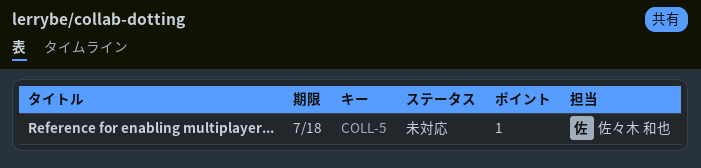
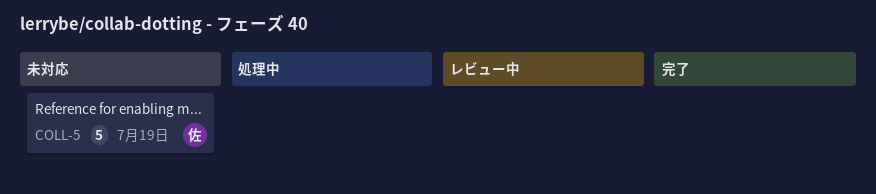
COLL-5, estimate: 1 -> 5
COLL-5, due: Jul 18 -> Jul 19

